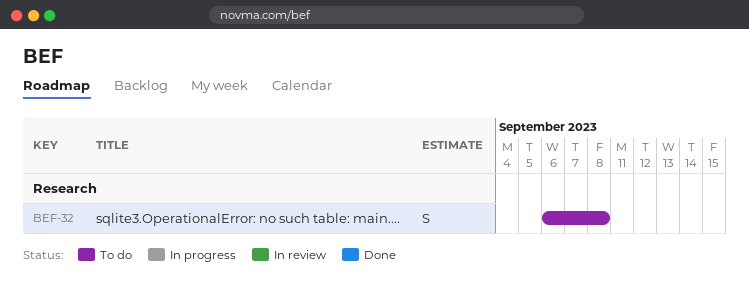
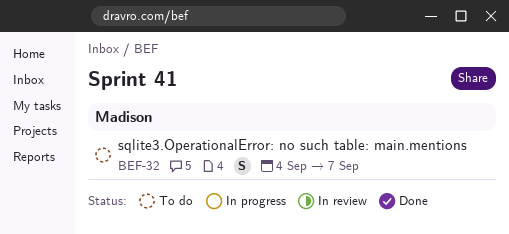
BEF-32, start: Sep 6 -> Sep 4
BEF-32, due: Sep 8 -> Sep 7

